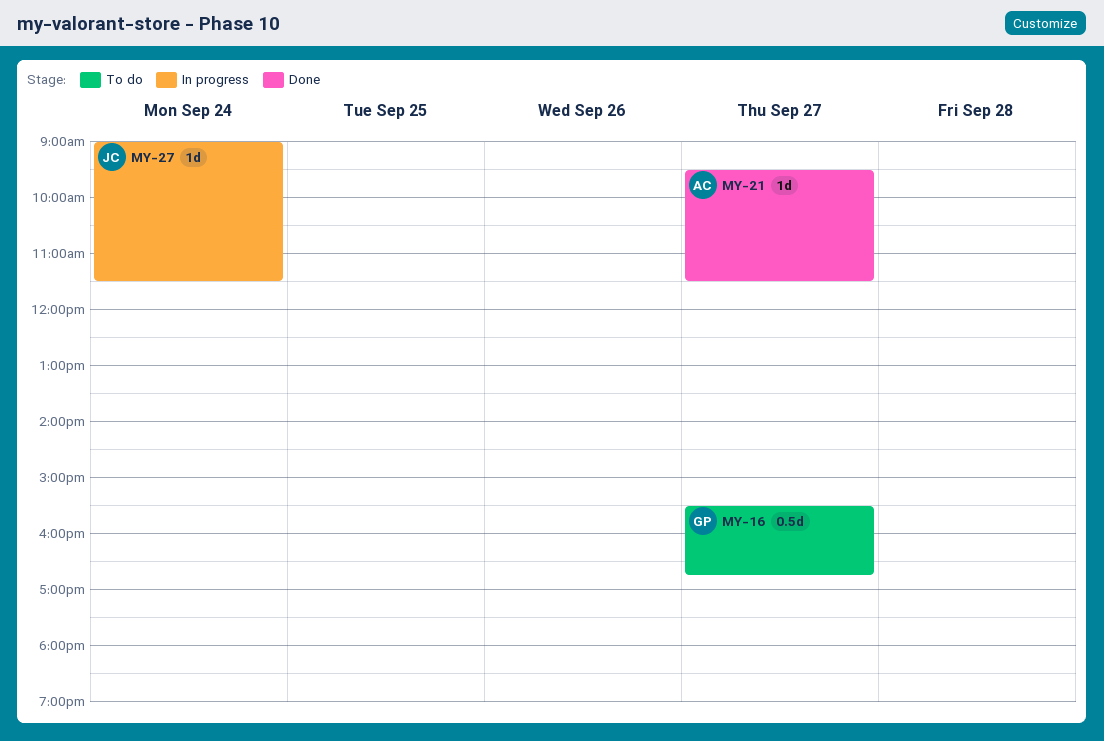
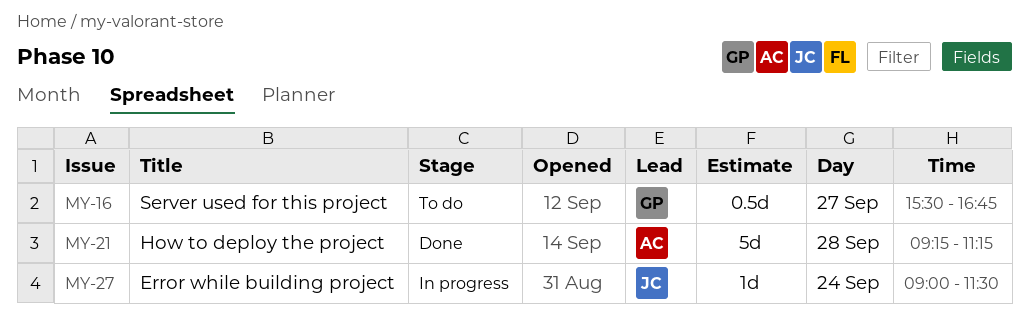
MY-21, estimate: 1d -> 5d
MY-21, day: Sep 27 -> Sep 28
MY-21, begins: 09:30 -> 09:15
MY-21, ends: 11:30 -> 11:15

